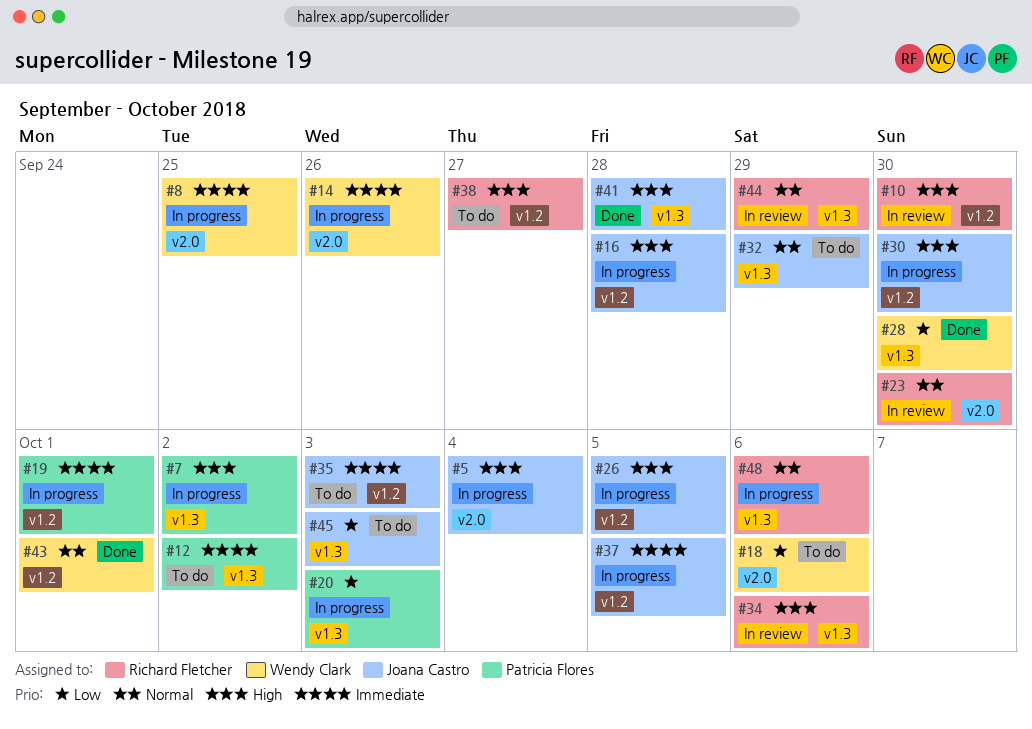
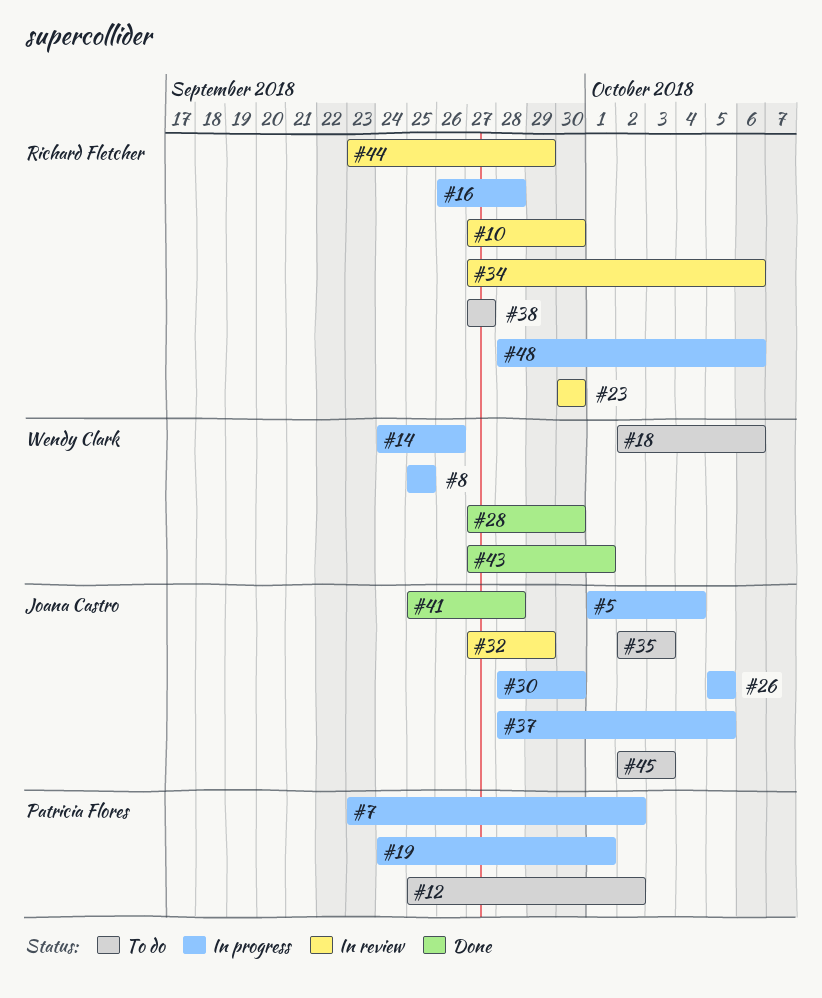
#16, owner: Joana Castro -> Richard Fletcher
#20: present -> none
#32, status: To do -> In review

